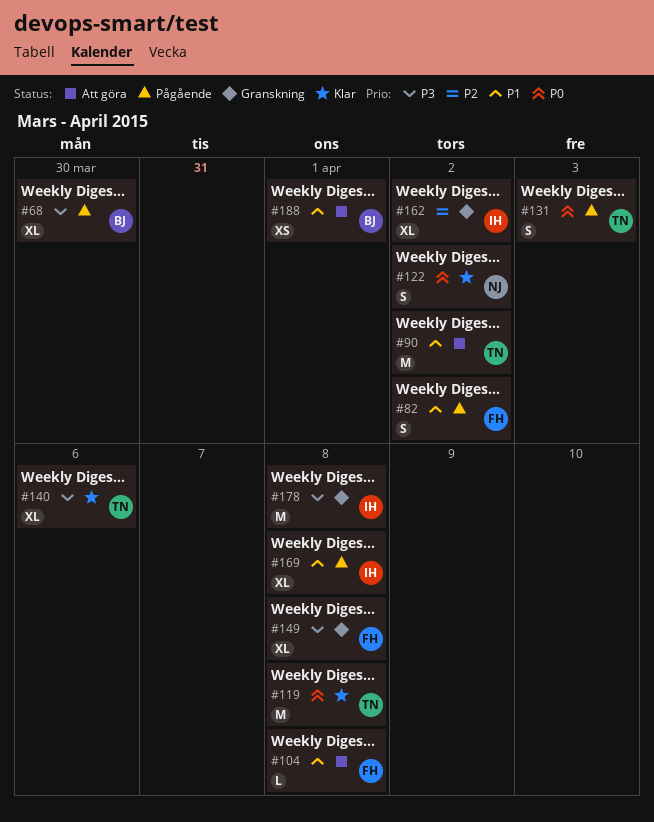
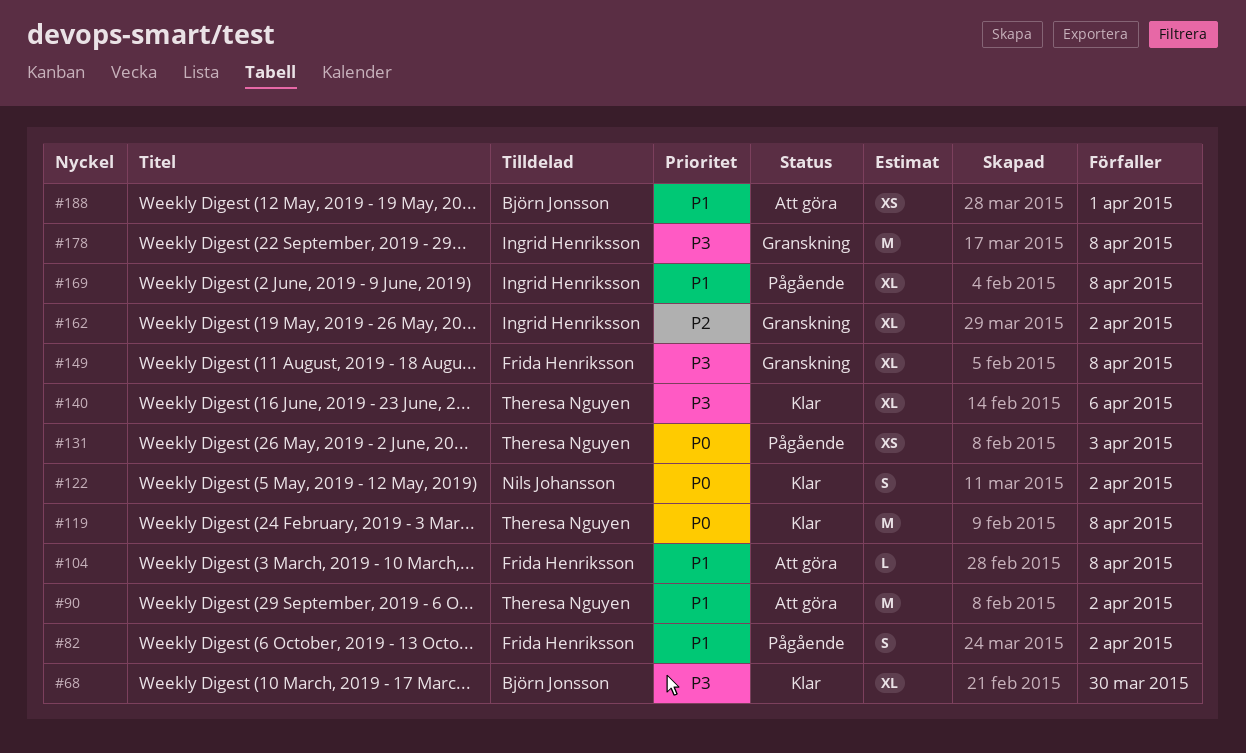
#68, status: Pågående -> Klar
#131, estimate: S -> XS

